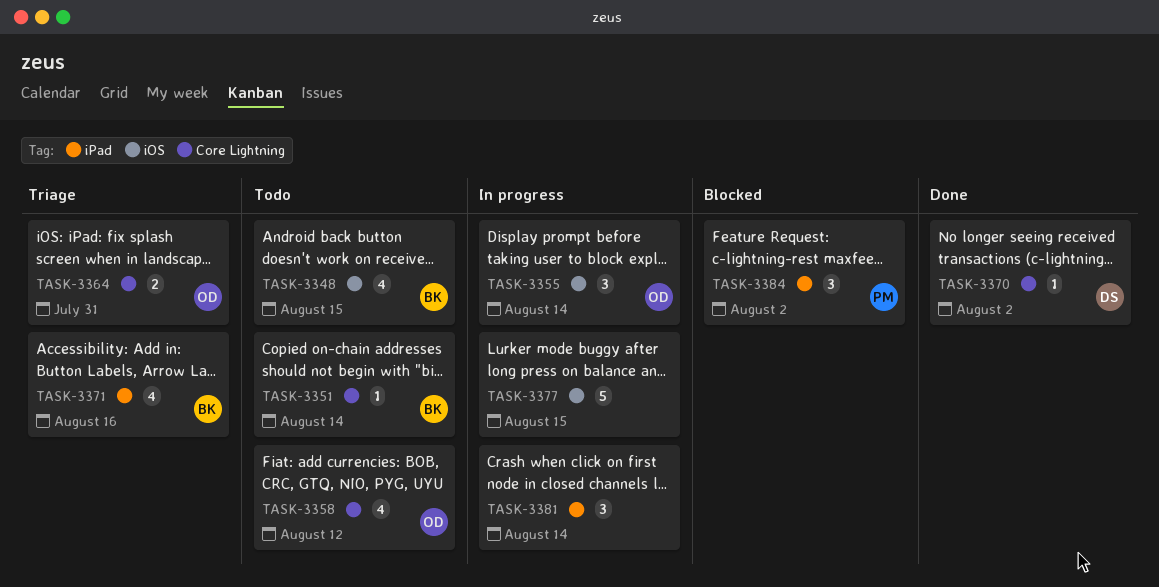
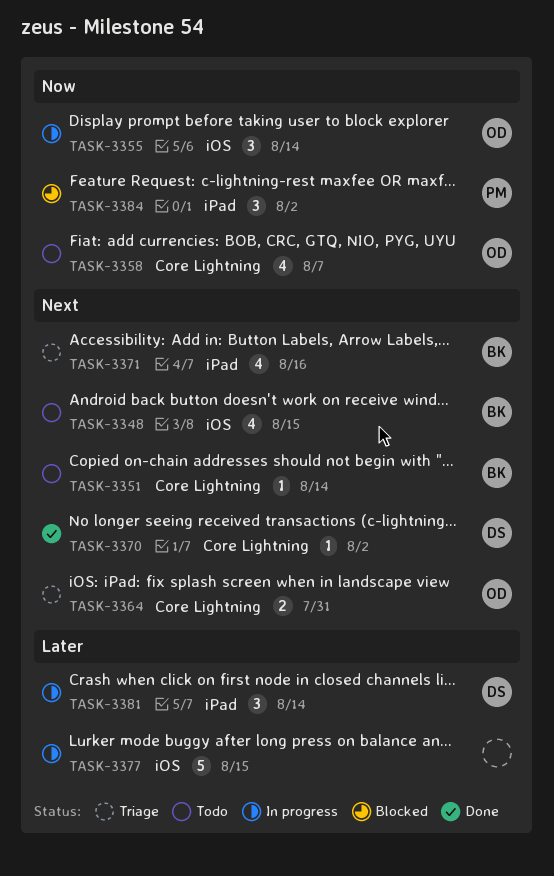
TASK-3358, due: Aug 12 -> Aug 7
TASK-3381, owner: none -> DS

